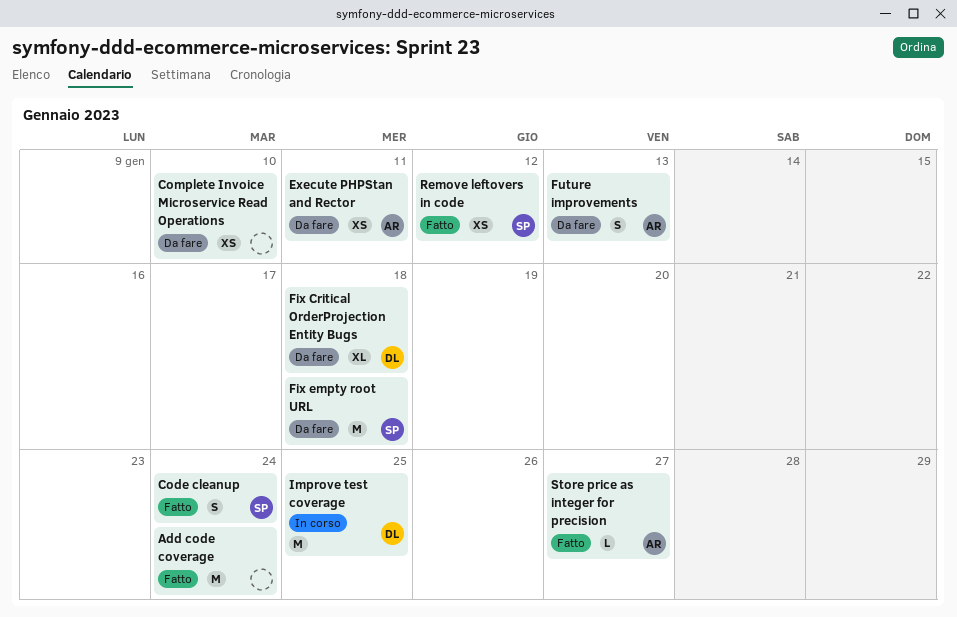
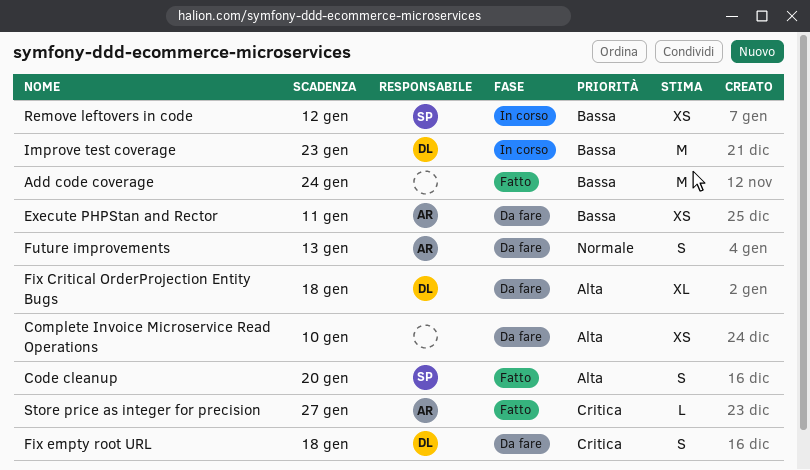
Code cleanup, due: Jan 24 -> Jan 20
Fix empty root URL, owner: SP -> DL
Fix empty root URL, estimate: M -> S
Improve test coverage, due: Jan 25 -> Jan 23
Remove leftovers in code, status: Fatto -> In corso

